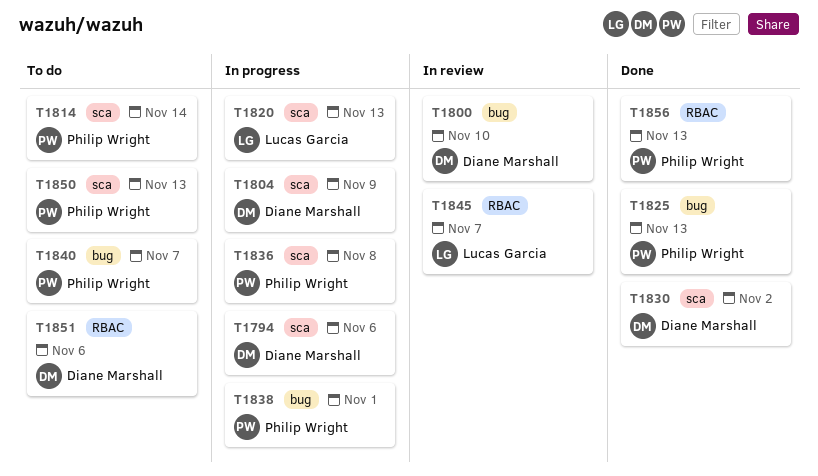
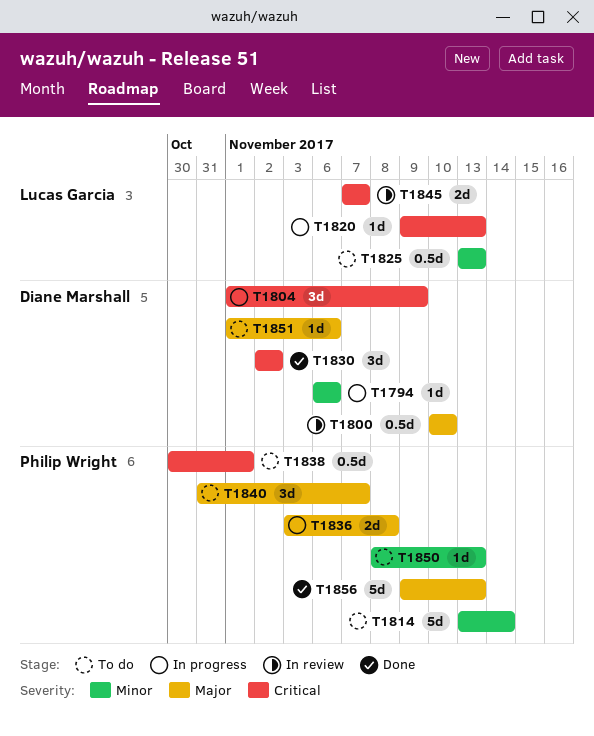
T1825, status: Done -> To do
T1825, owner: Philip Wright -> Lucas Garcia
T1838, status: In progress -> To do

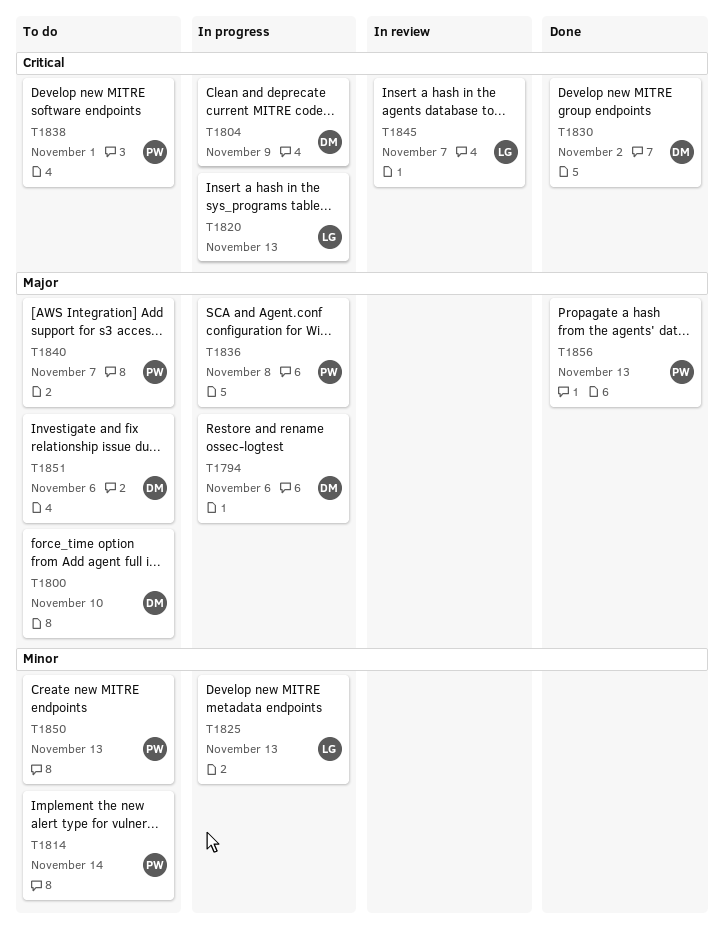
T1794, priority: Minor -> Major
T1800, status: In review -> To do
T1825, status: To do -> In progress

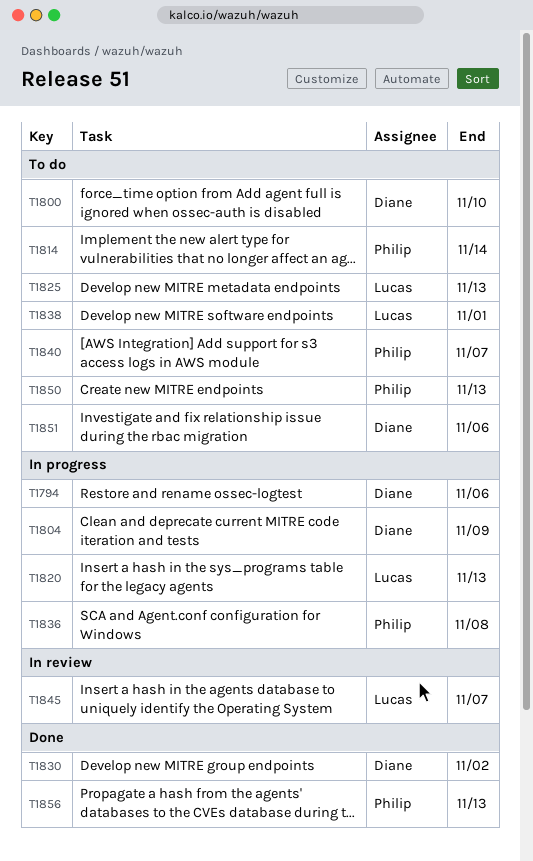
T1825, status: In progress -> To do
T1838, owner: Philip -> Lucas

